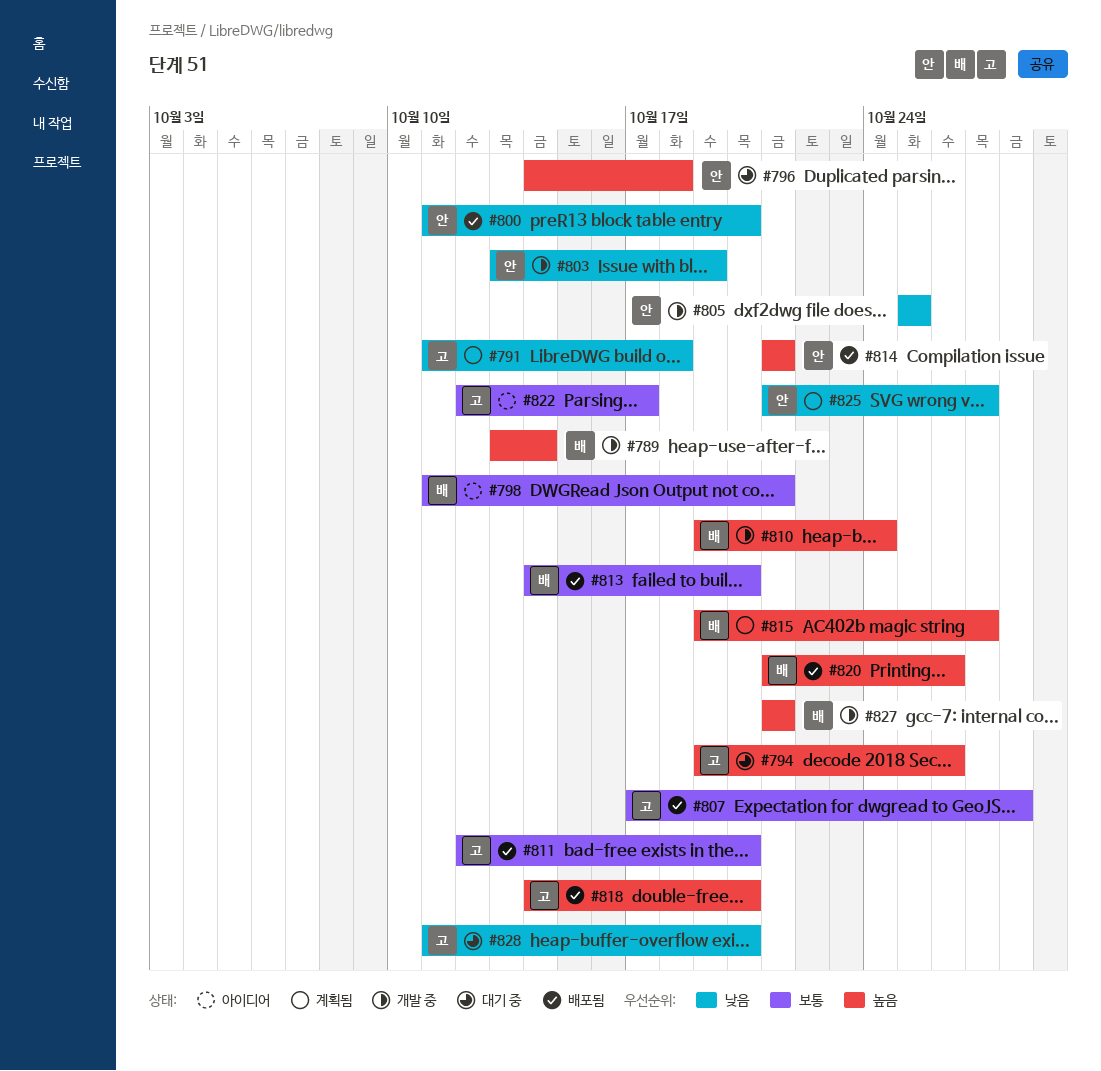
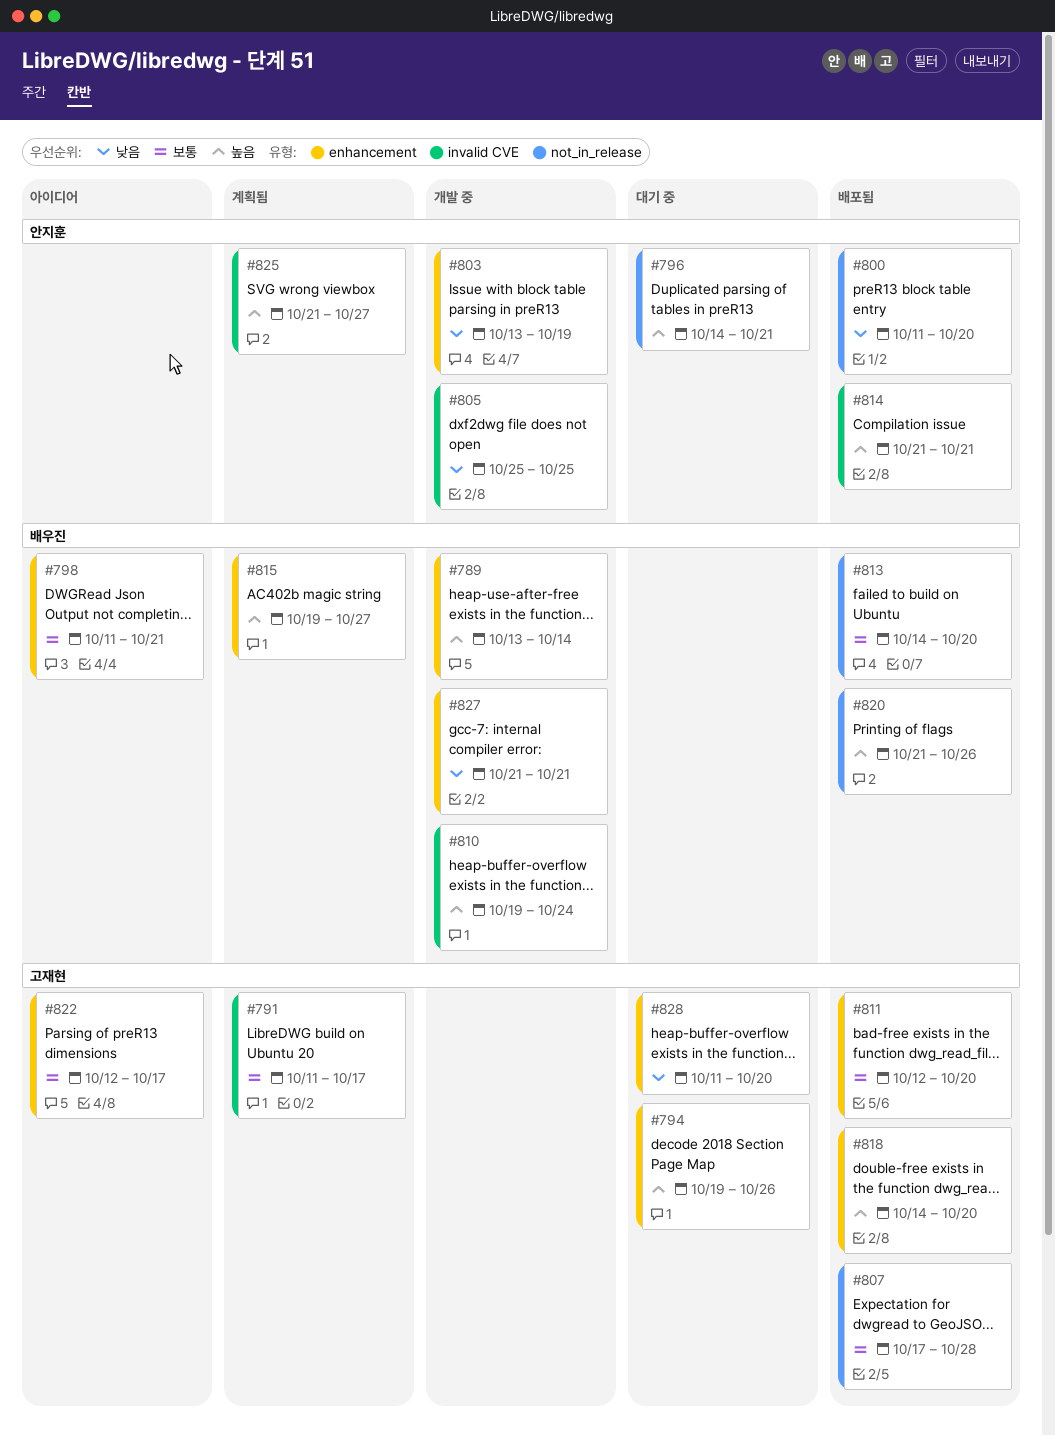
#791, priority: 낮음 -> 보통
#791, due: Oct 18 -> Oct 17
#796, due: Oct 18 -> Oct 21
#825, priority: 낮음 -> 높음
#827, priority: 높음 -> 낮음

